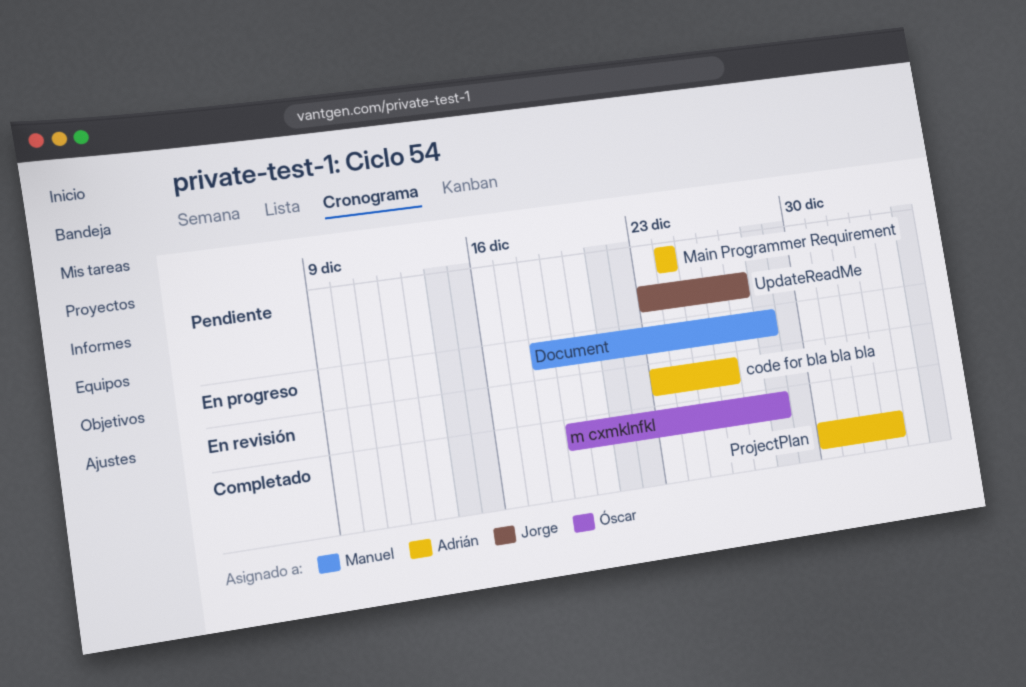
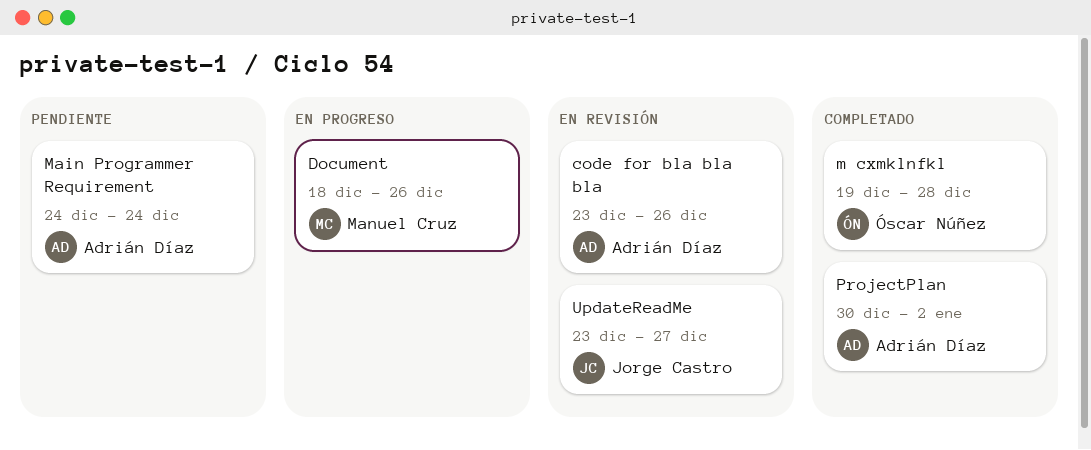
Document, due: Dec 28 -> Dec 26
UpdateReadMe, status: Pendiente -> En revisión

